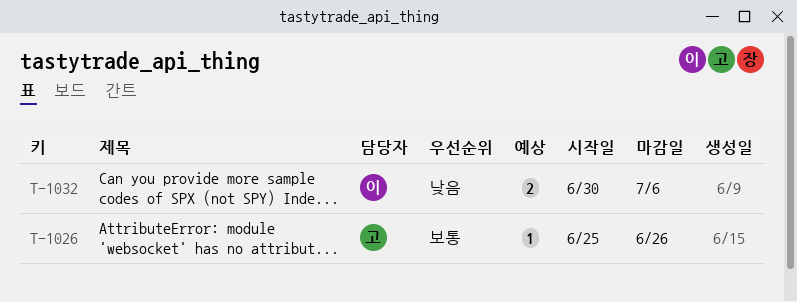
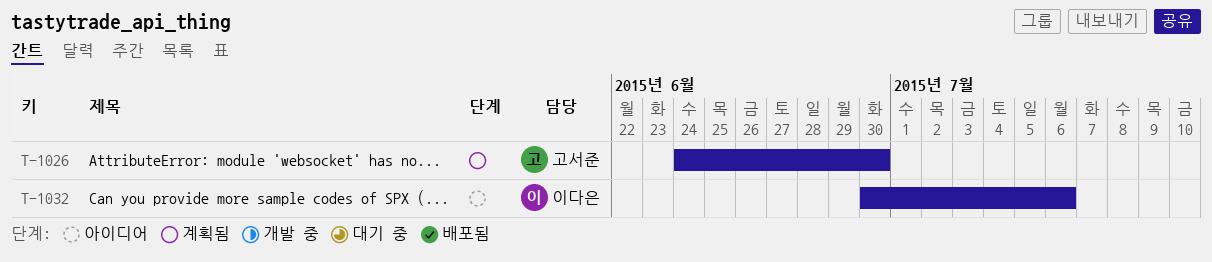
T-1026, start: Jun 25 -> Jun 24
T-1026, due: Jun 26 -> Jun 30

